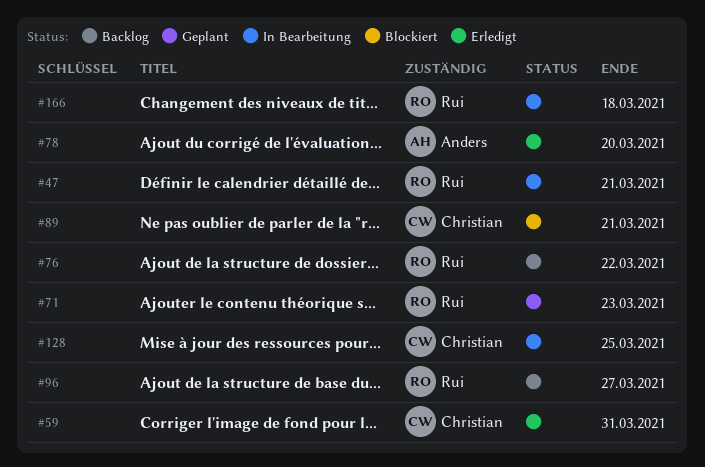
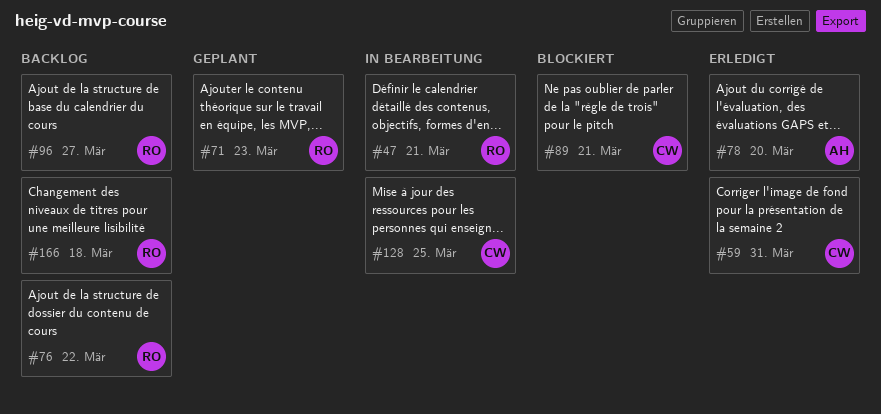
#166, status: In Bearbeitung -> Backlog

